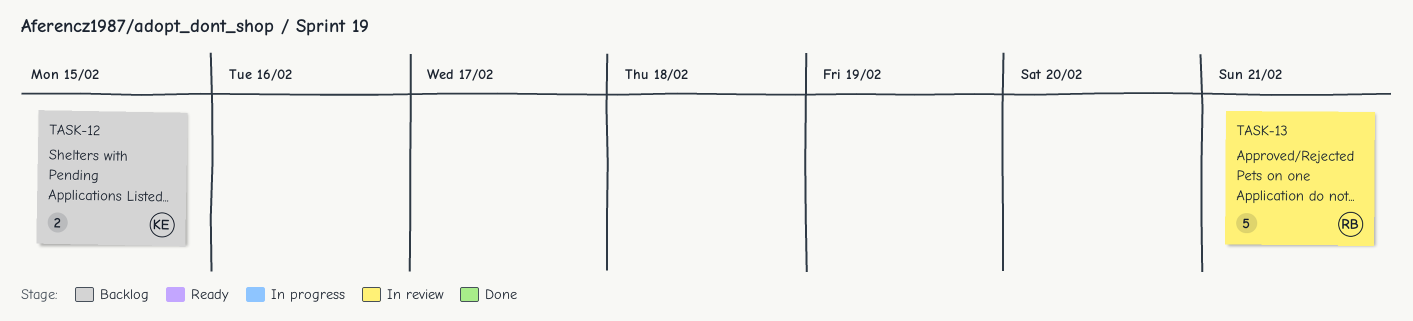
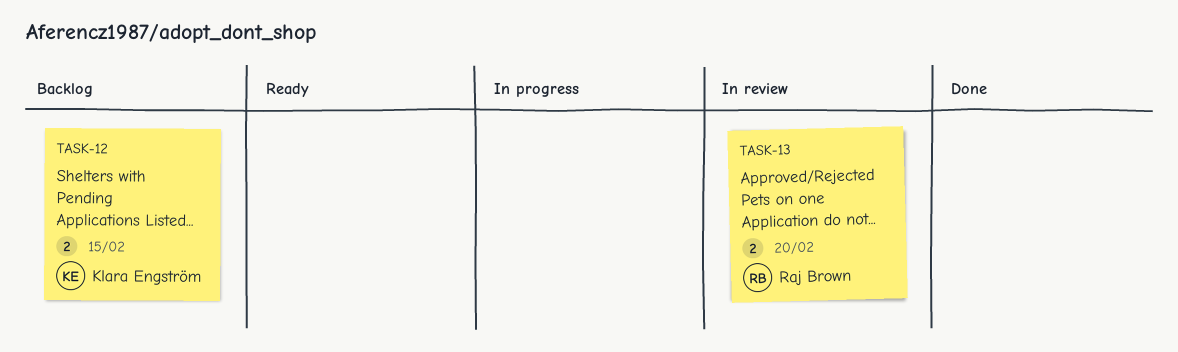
TASK-13, estimate: 5 -> 2
TASK-13, due: Feb 21 -> Feb 20

